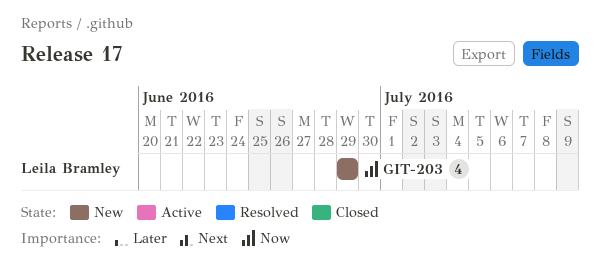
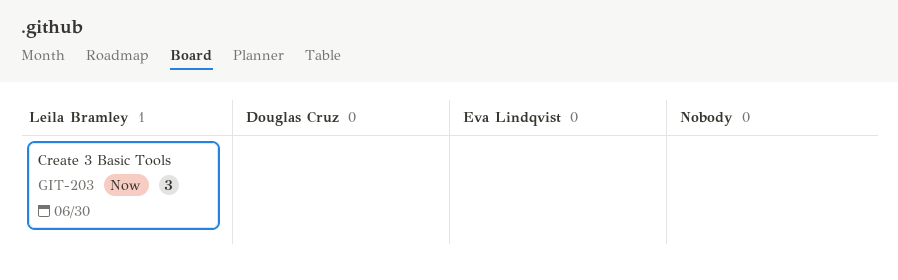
GIT-203, estimate: 4 -> 3
GIT-203, due: Jun 29 -> Jun 30

